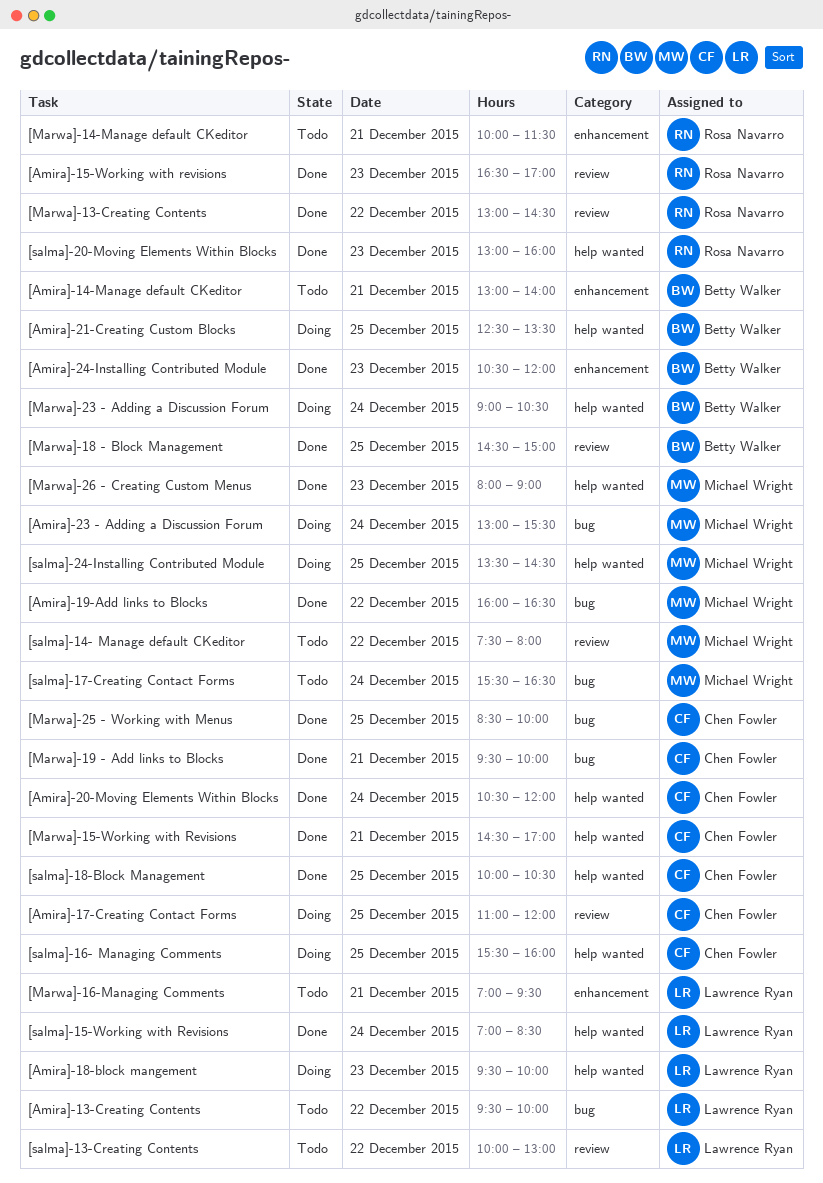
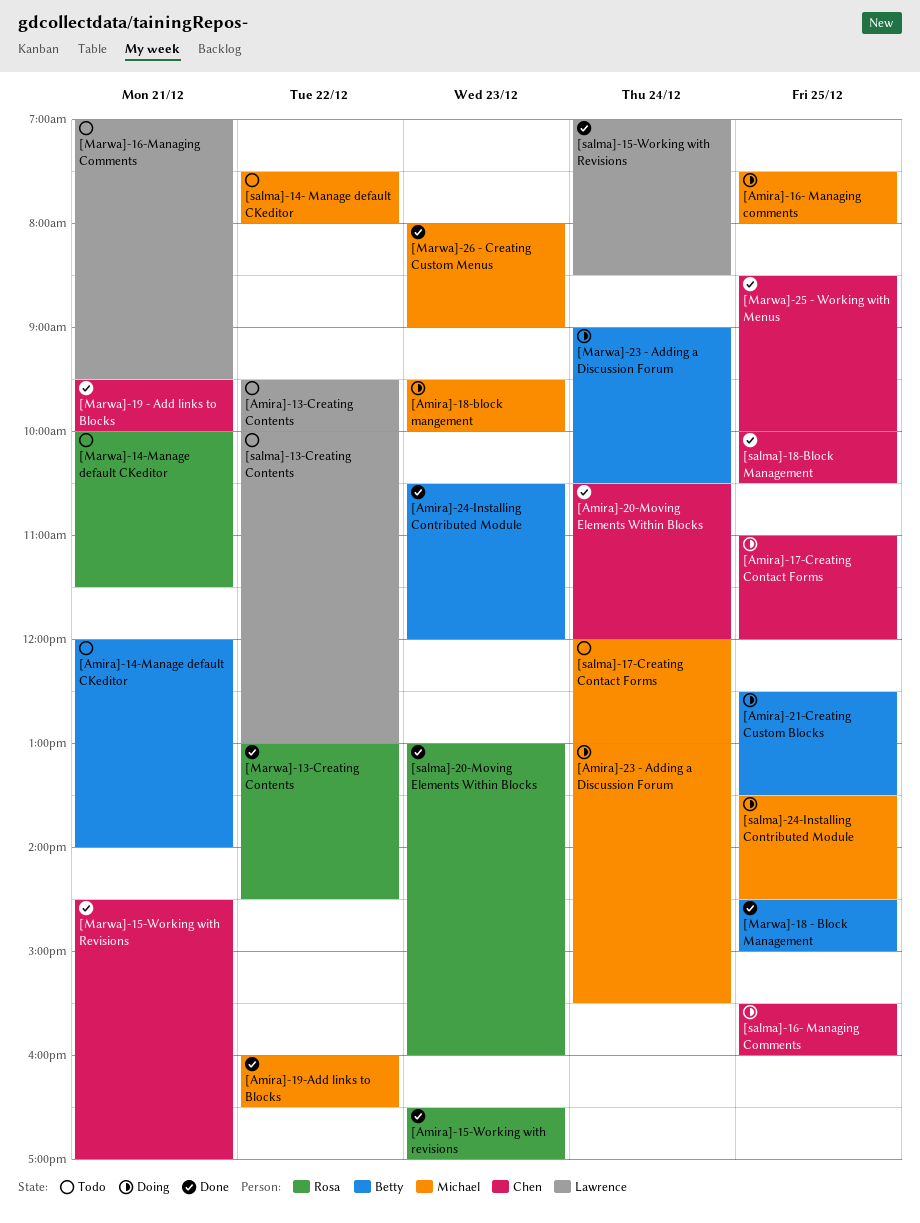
[Amira]-14-Manage default CKeditor, begins: 13:00 -> 12:00
[Amira]-16- Managing comments: none -> present
[Amira]-18-block mangement, owner: Lawrence Ryan -> Michael Wright
[salma]-17-Creating Contact Forms, begins: 15:30 -> 12:00
[salma]-17-Creating Contact Forms, ends: 16:30 -> 13:00

